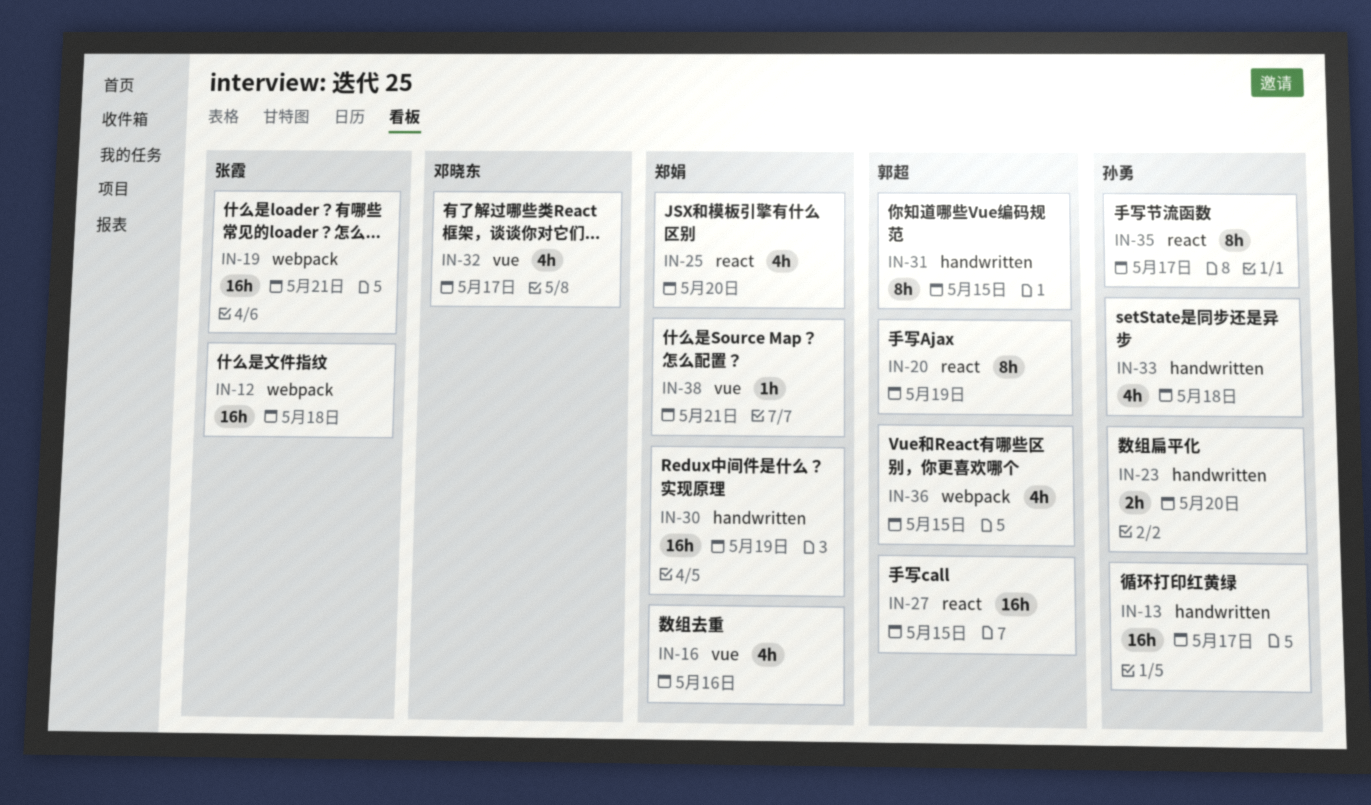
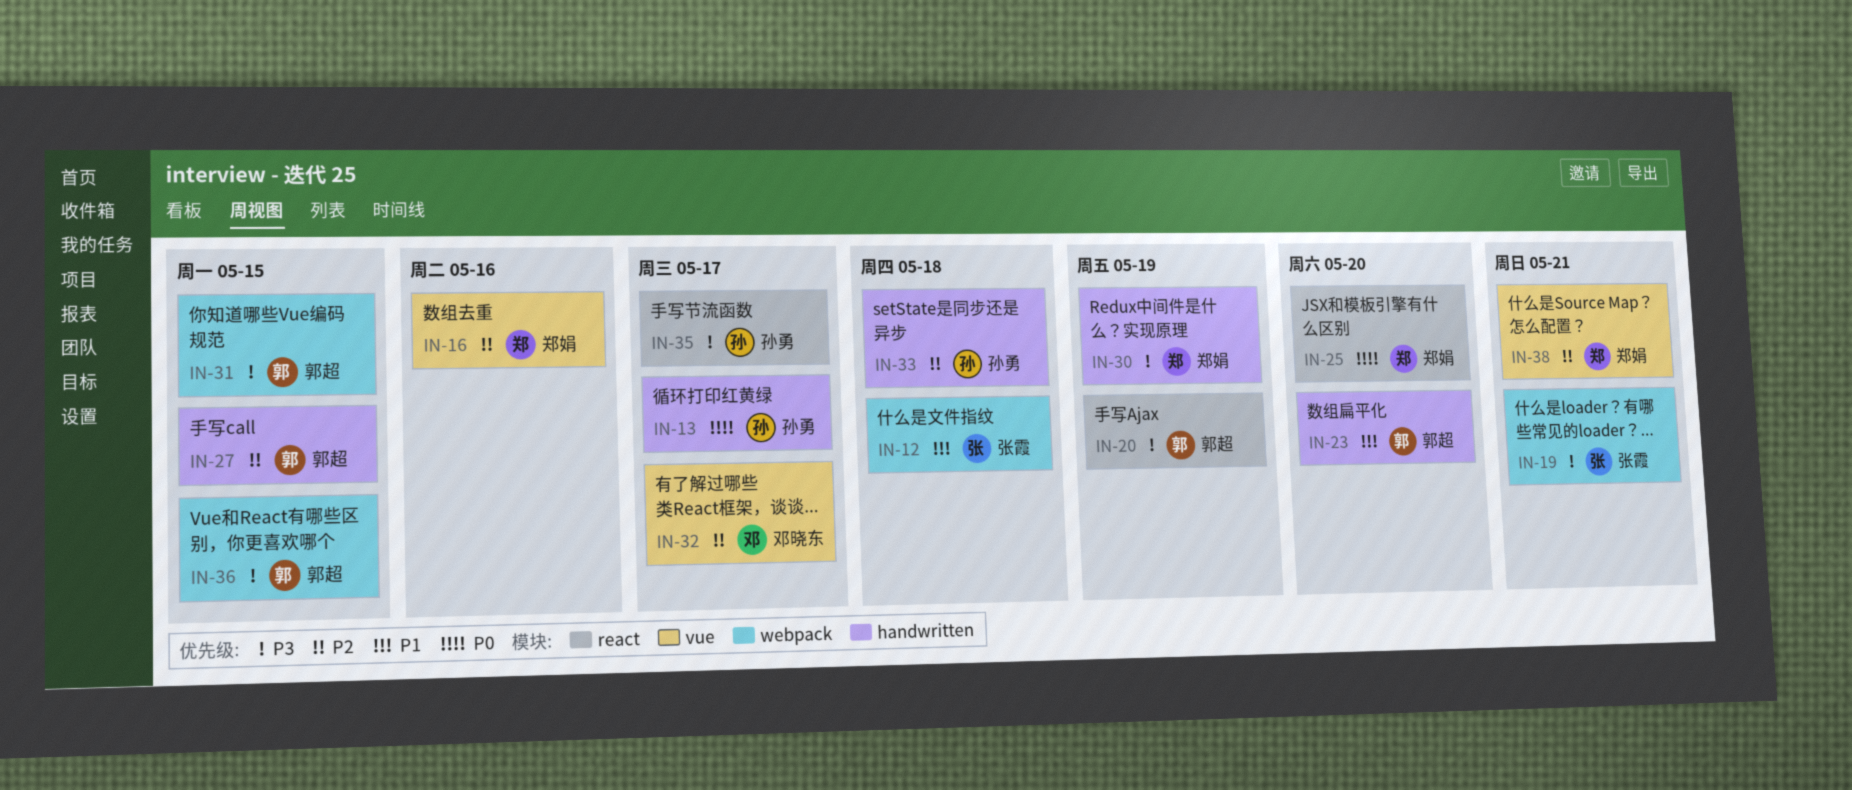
IN-23, owner: 孙勇 -> 郭超
IN-27, label: react -> handwritten
IN-31, label: handwritten -> webpack

